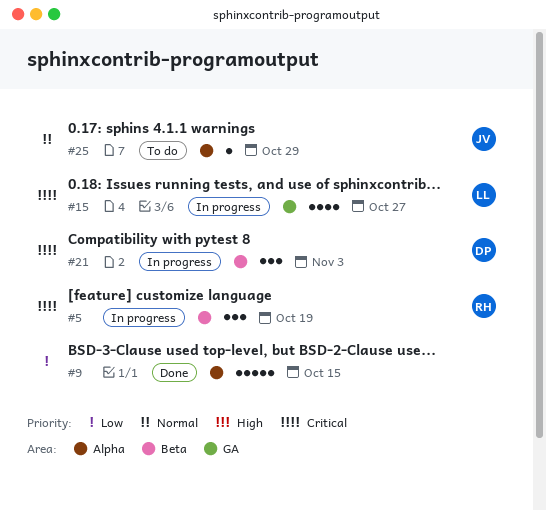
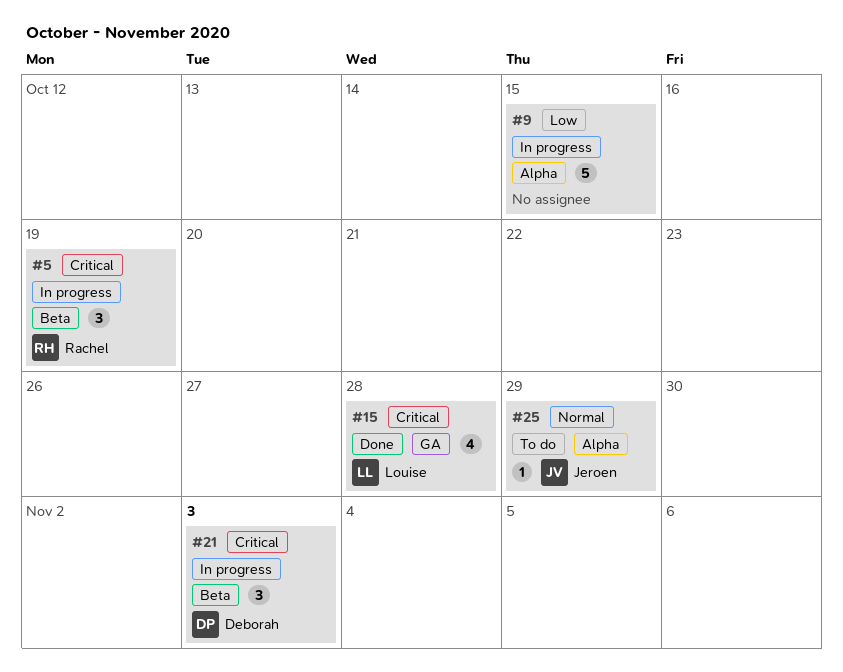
#9, status: Done -> In progress
#15, status: In progress -> Done
#15, due: Oct 27 -> Oct 28

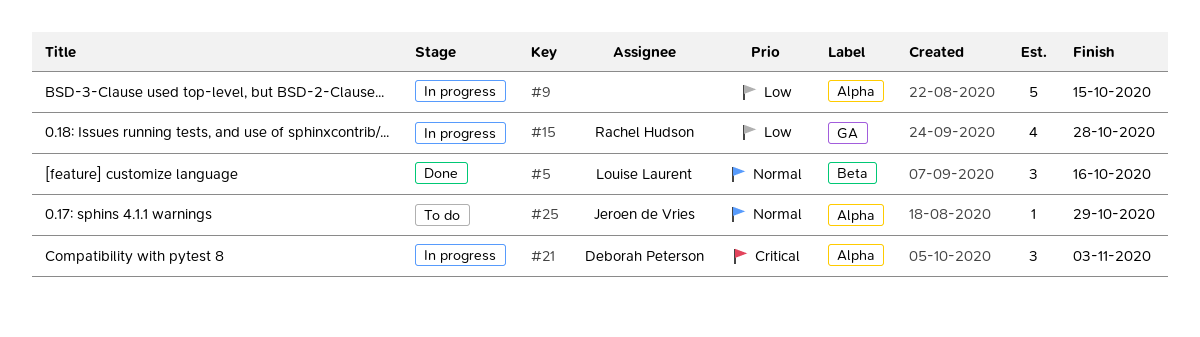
#5, status: In progress -> Done
#5, owner: Rachel Hudson -> Louise Laurent
#5, priority: Critical -> Normal
#5, due: Oct 19 -> Oct 16
#15, status: Done -> In progress
#15, owner: Louise Laurent -> Rachel Hudson
#15, priority: Critical -> Low
#21, label: Beta -> Alpha

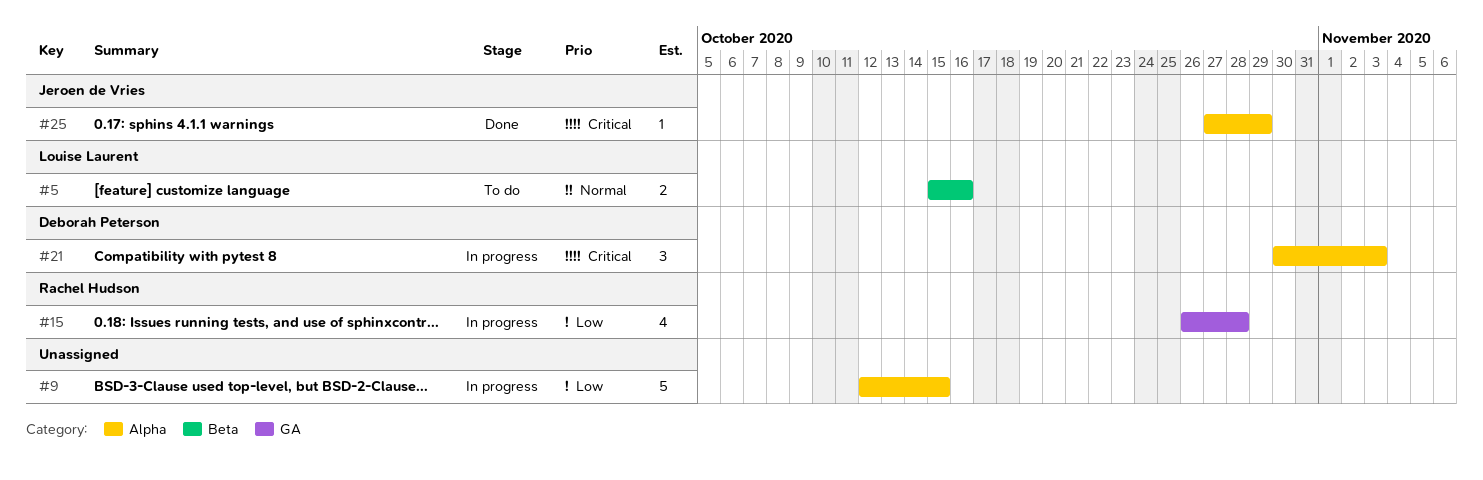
#5, status: Done -> To do
#5, estimate: 3 -> 2
#25, status: To do -> Done
#25, priority: Normal -> Critical

